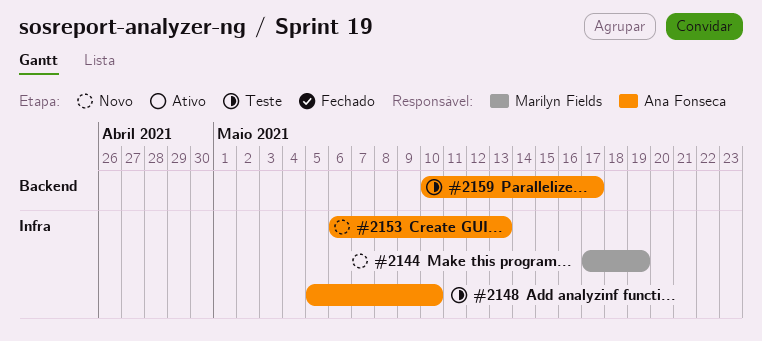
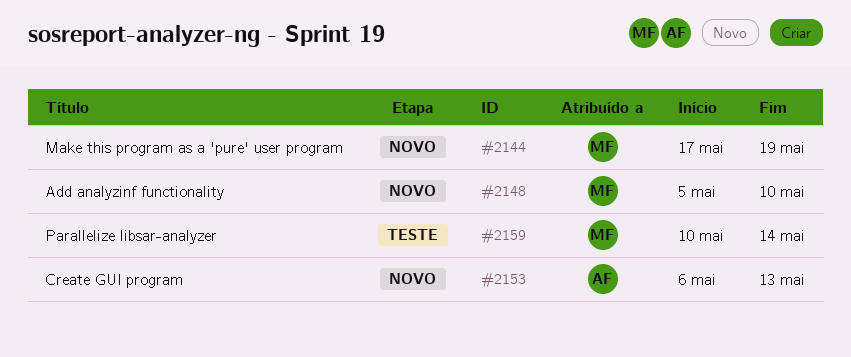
#2148, status: Teste -> Novo
#2148, owner: Ana Fonseca -> Marilyn Fields
#2159, owner: Ana Fonseca -> Marilyn Fields
#2159, due: May 17 -> May 14

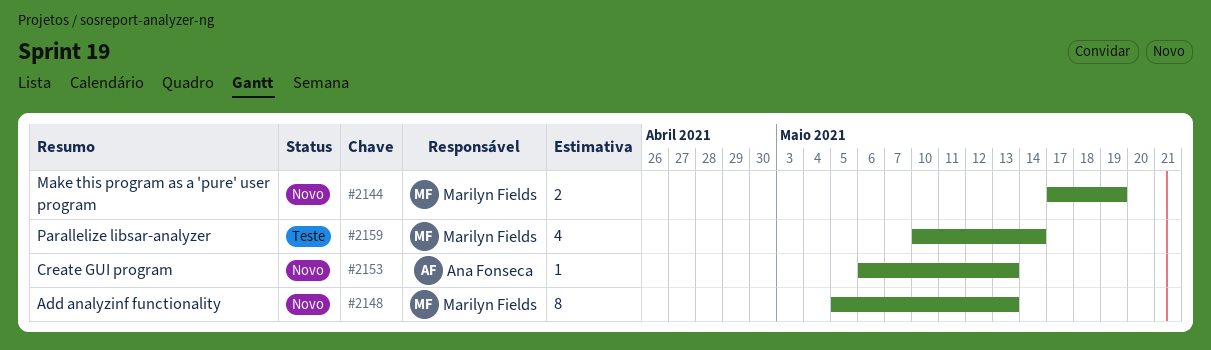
#2148, due: May 10 -> May 13

